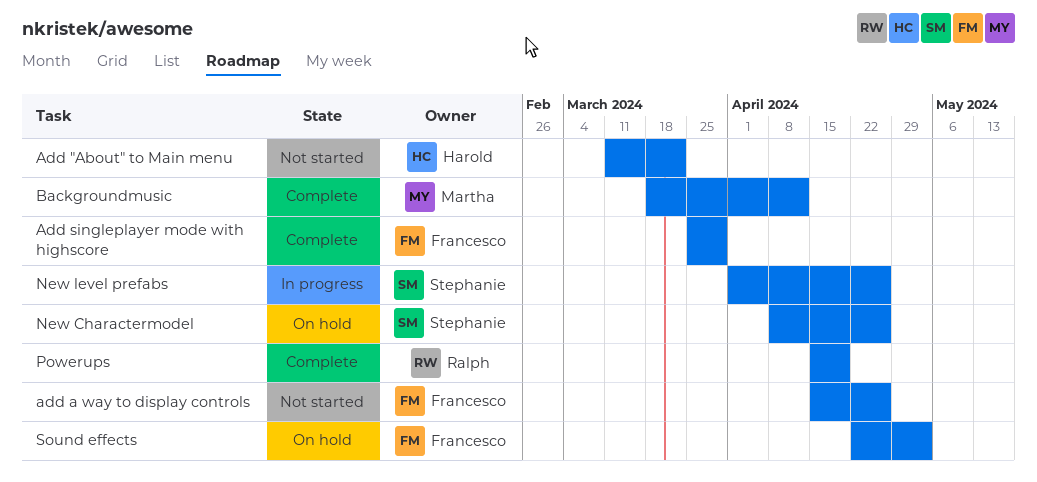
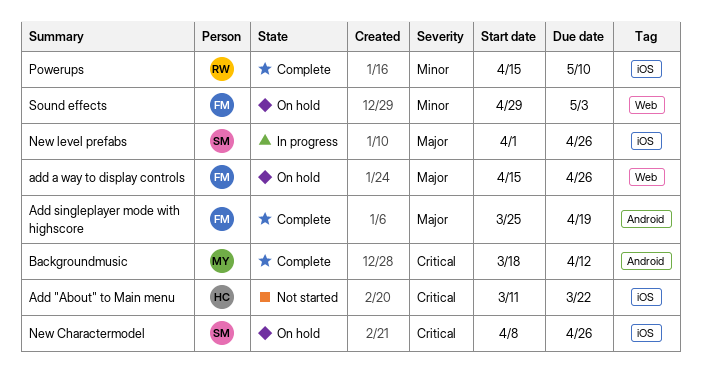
add a way to display controls, status: Not started -> On hold
Add singleplayer mode with highscore, due: Mar 29 -> Apr 19
Powerups, due: Apr 19 -> May 10
Sound effects, start: Apr 22 -> Apr 29

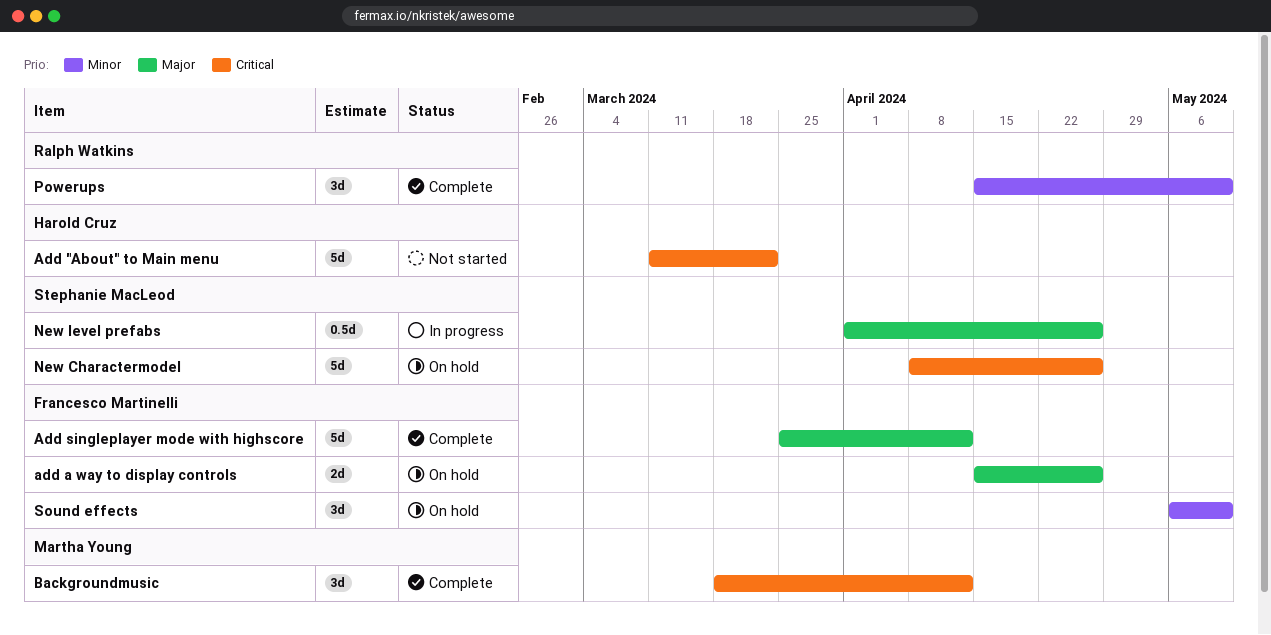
Add singleplayer mode with highscore, due: Apr 19 -> Apr 12
Sound effects, start: Apr 29 -> May 6
Sound effects, due: May 3 -> May 10

